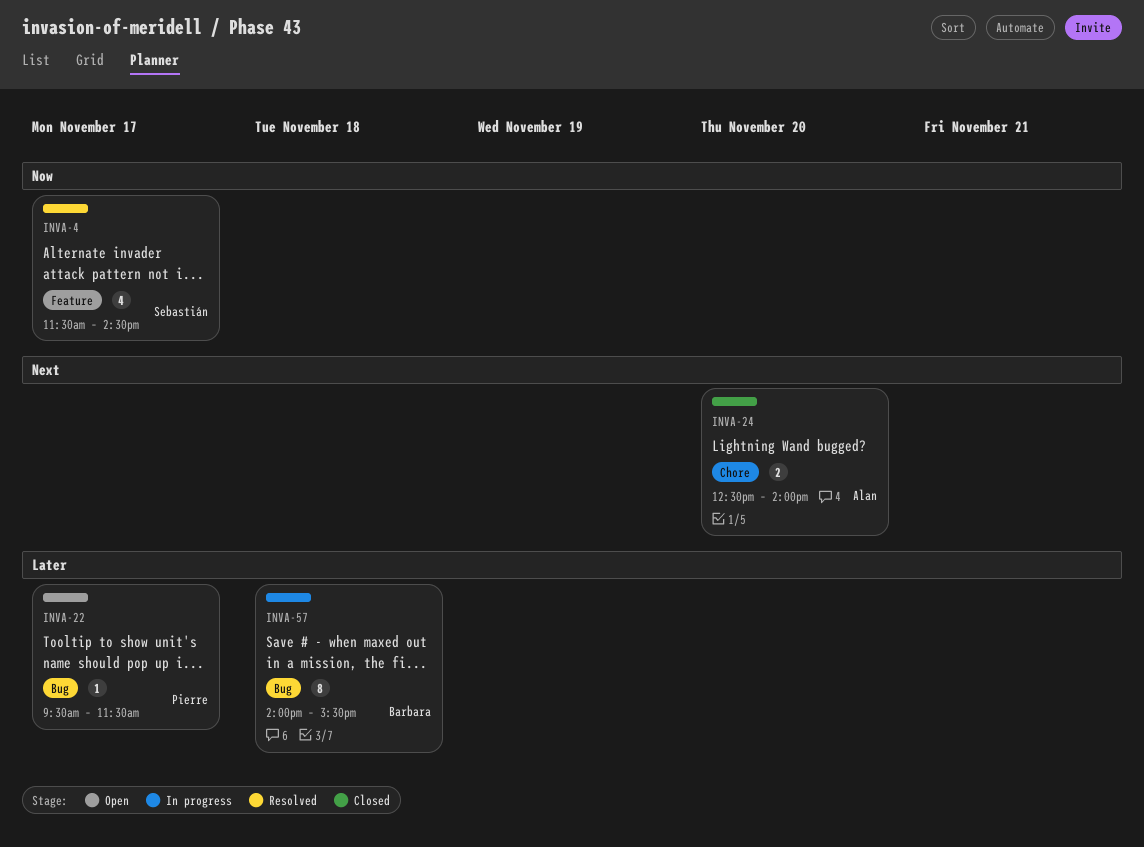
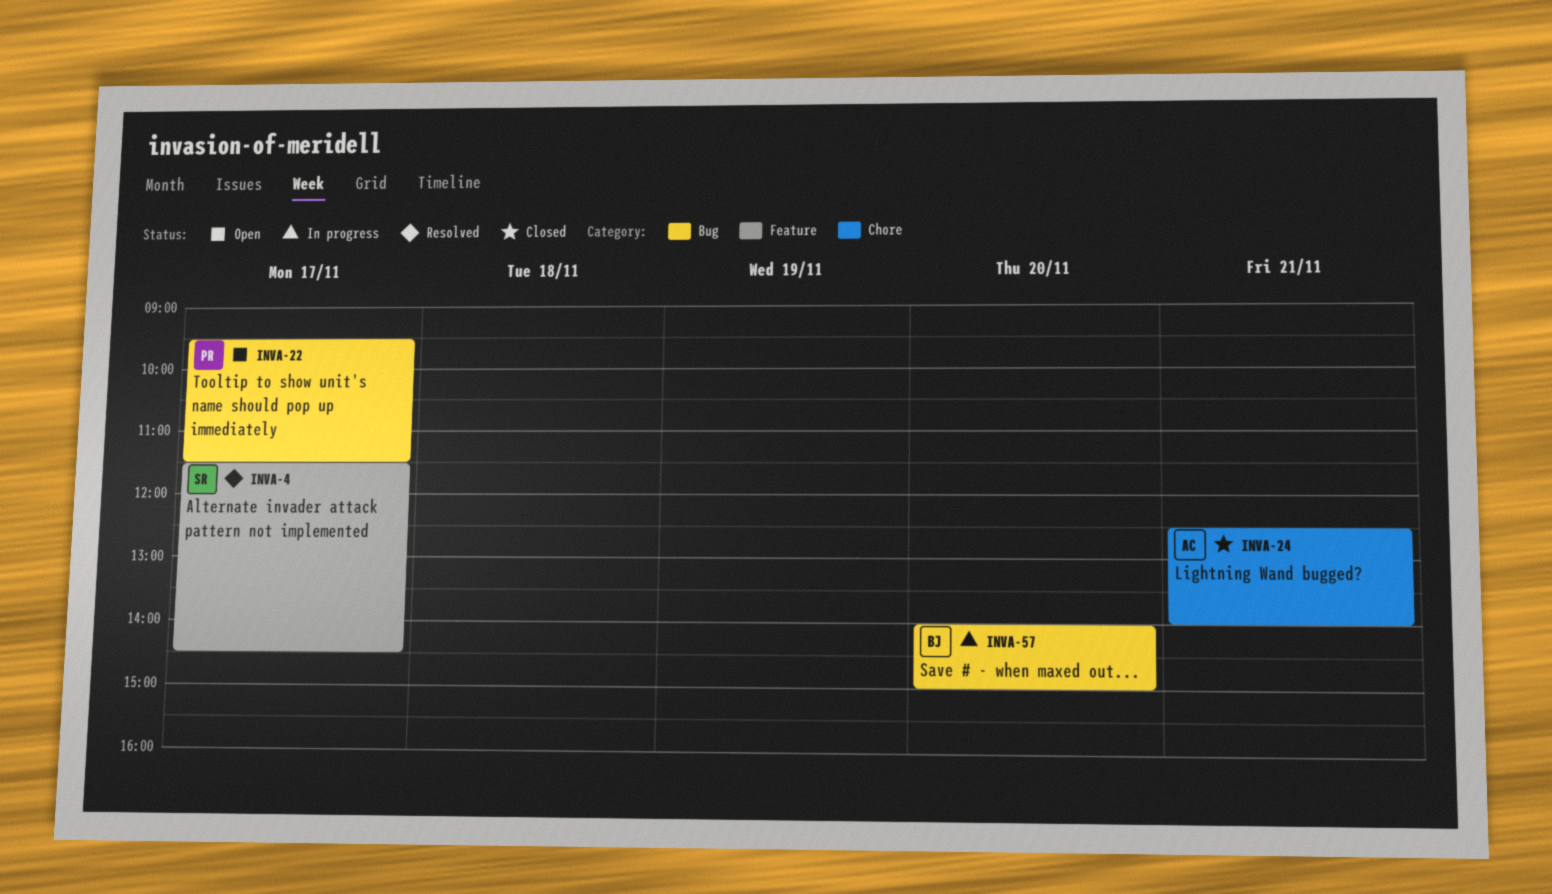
INVA-24, day: Nov 20 -> Nov 21
INVA-57, day: Nov 18 -> Nov 20
INVA-57, ends: 15:30 -> 15:00

